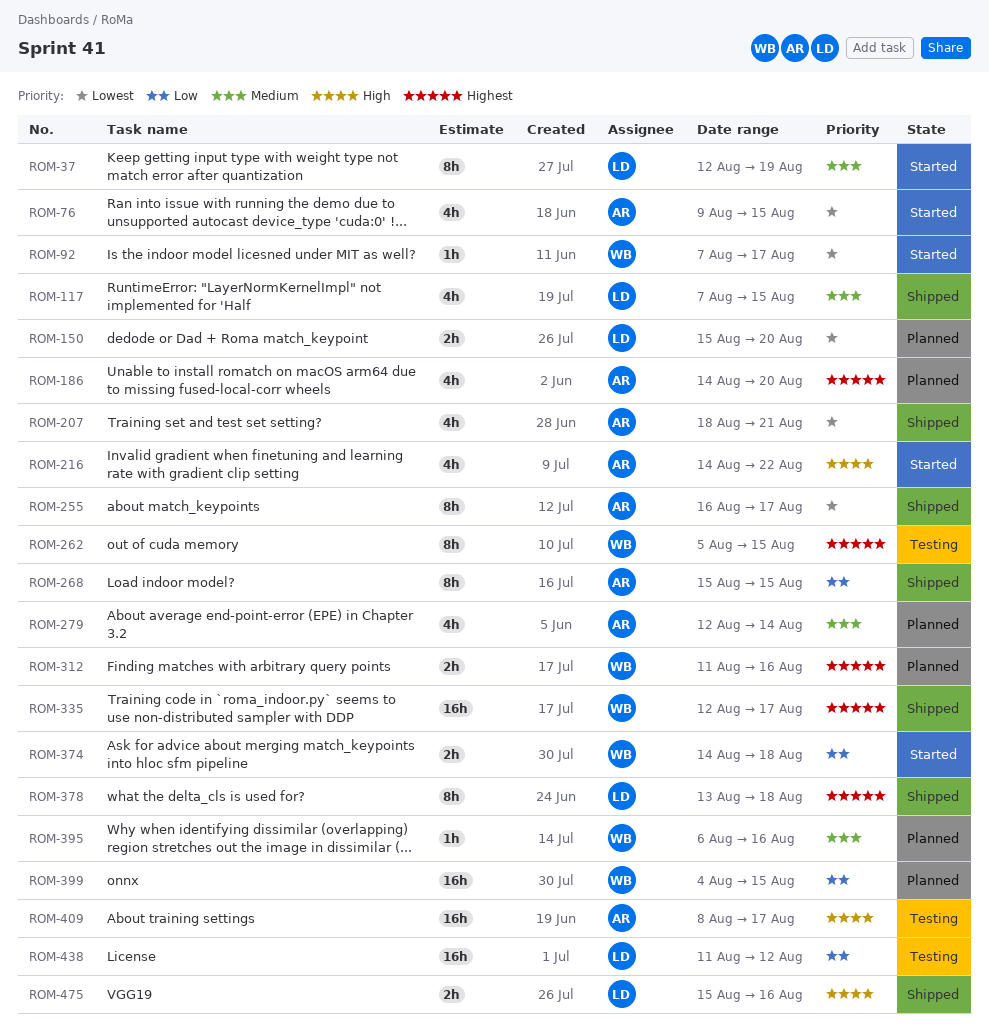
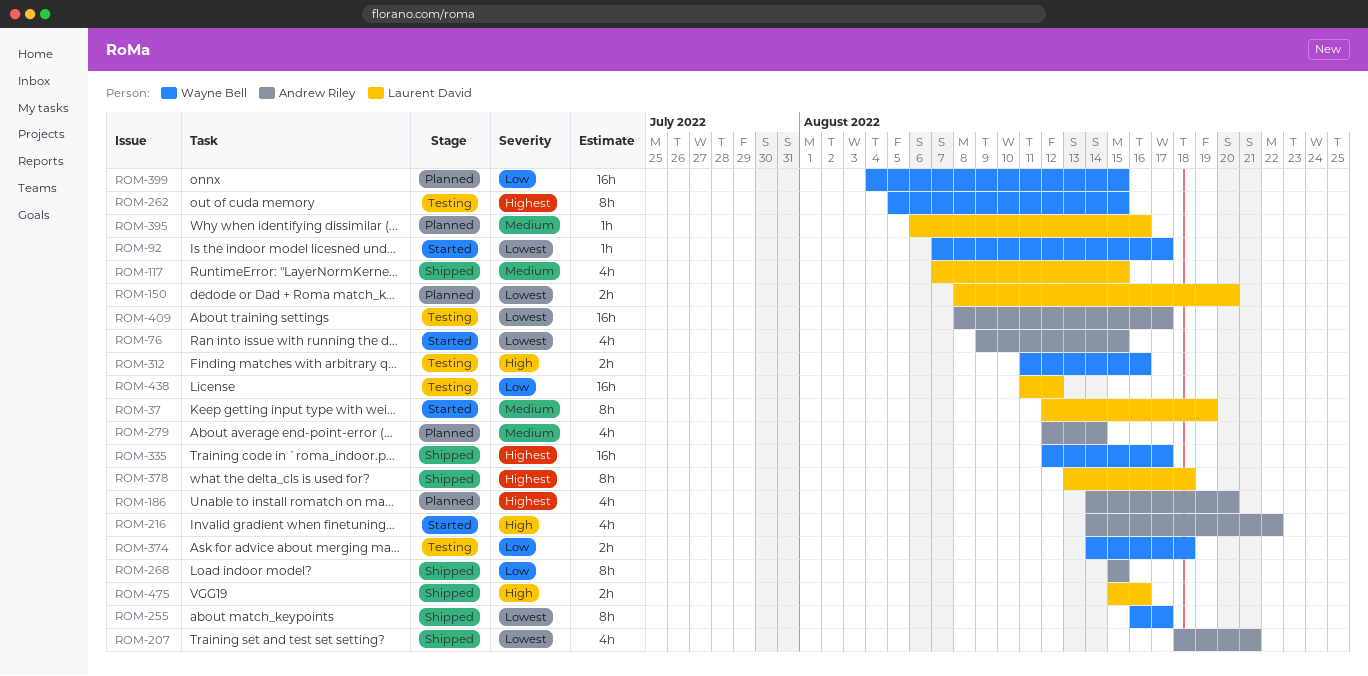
ROM-150, start: Aug 15 -> Aug 8
ROM-255, owner: Andrew Riley -> Wayne Bell
ROM-312, status: Planned -> Testing
ROM-312, priority: Highest -> High
ROM-374, status: Started -> Testing
ROM-395, owner: Wayne Bell -> Laurent David
ROM-409, priority: High -> Lowest

